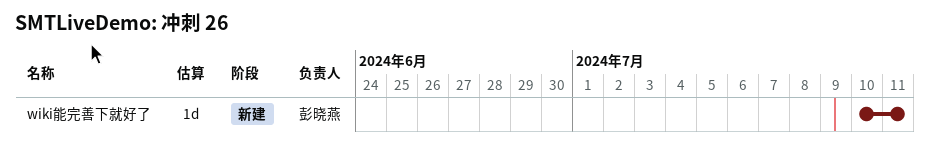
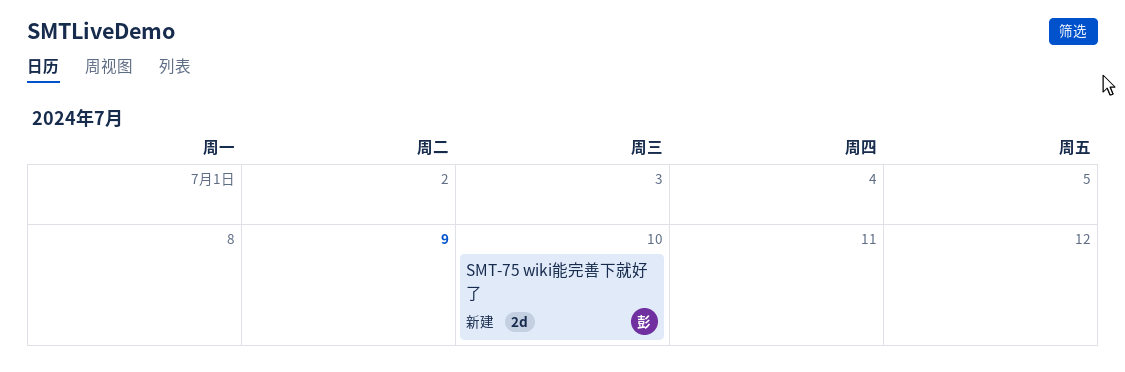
wiki能完善下就好了, estimate: 1d -> 2d
wiki能完善下就好了, due: Jul 11 -> Jul 10

